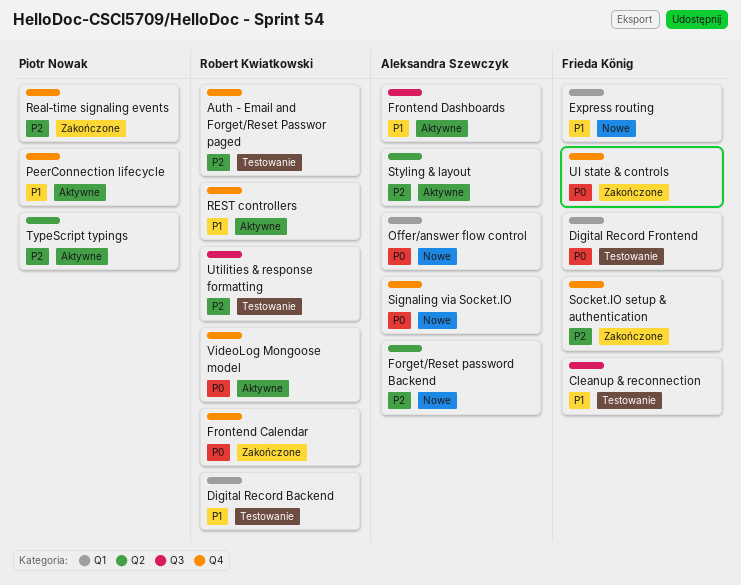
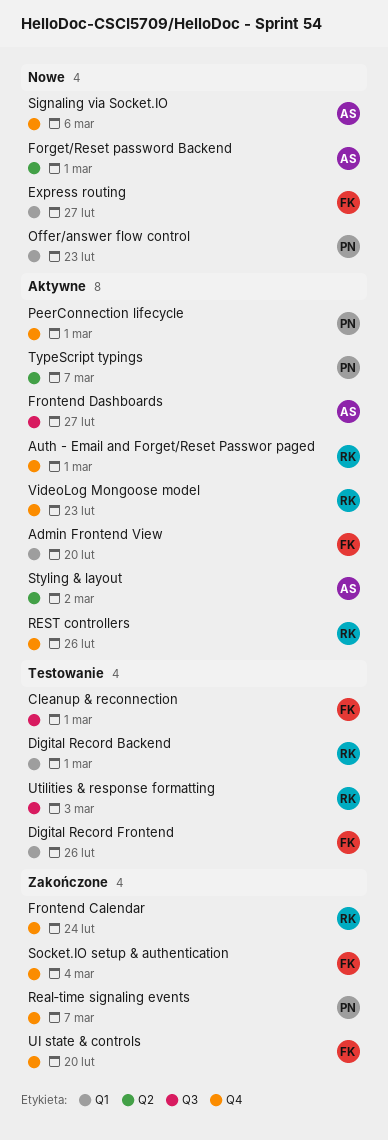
Admin Frontend View: none -> present
Auth - Email and Forget/Reset Passwor paged, status: Testowanie -> Aktywne
Offer/answer flow control, owner: Aleksandra Szewczyk -> Piotr Nowak

